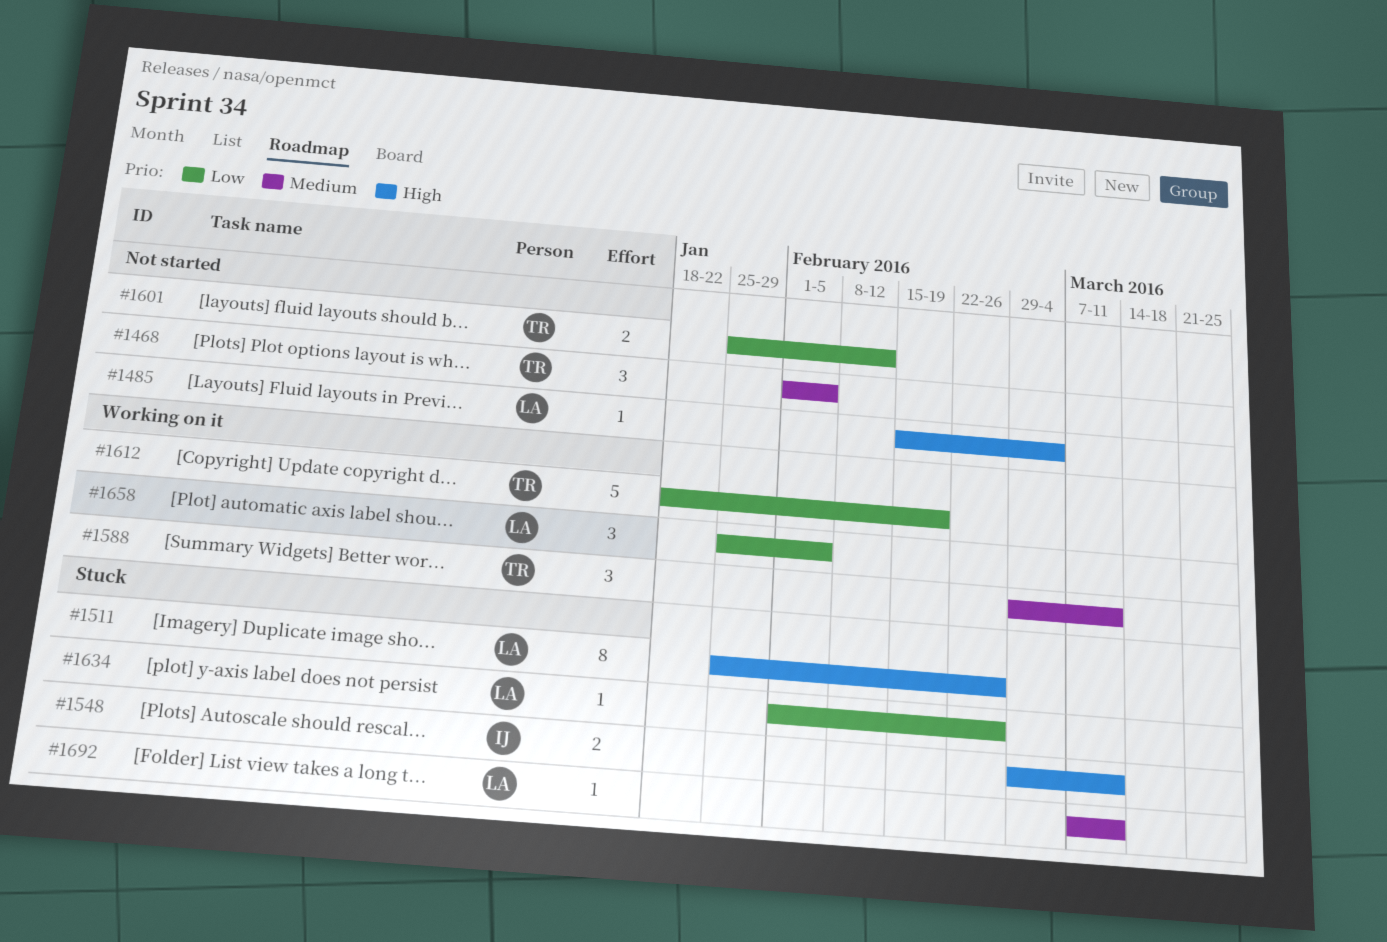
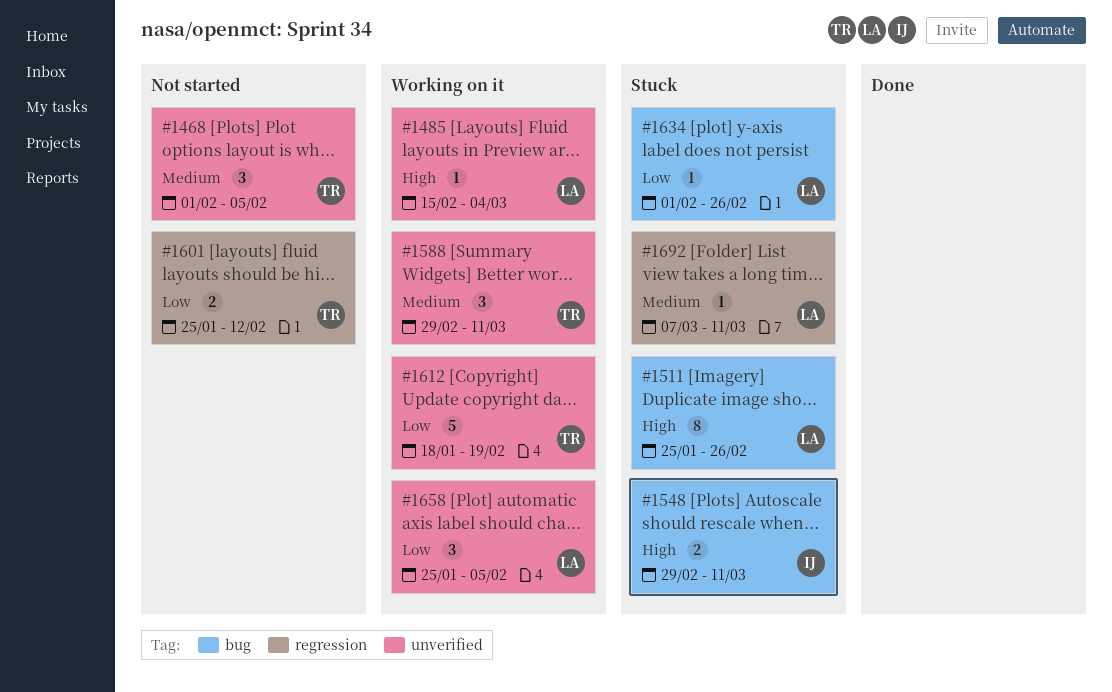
#1485, status: Not started -> Working on it

